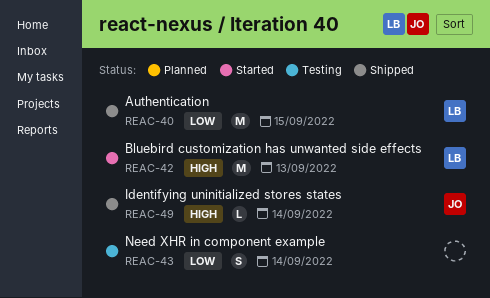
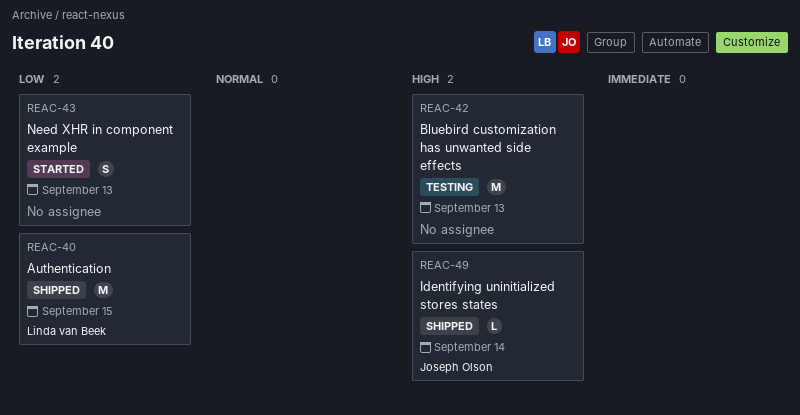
REAC-42, status: Started -> Testing
REAC-42, owner: Linda van Beek -> none
REAC-43, status: Testing -> Started
REAC-43, due: Sep 14 -> Sep 13

